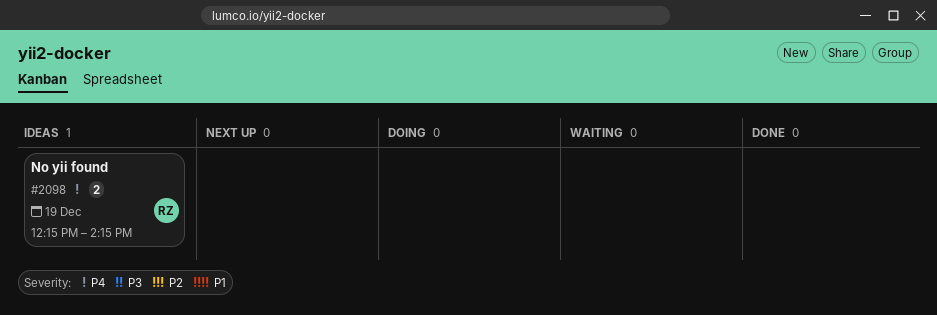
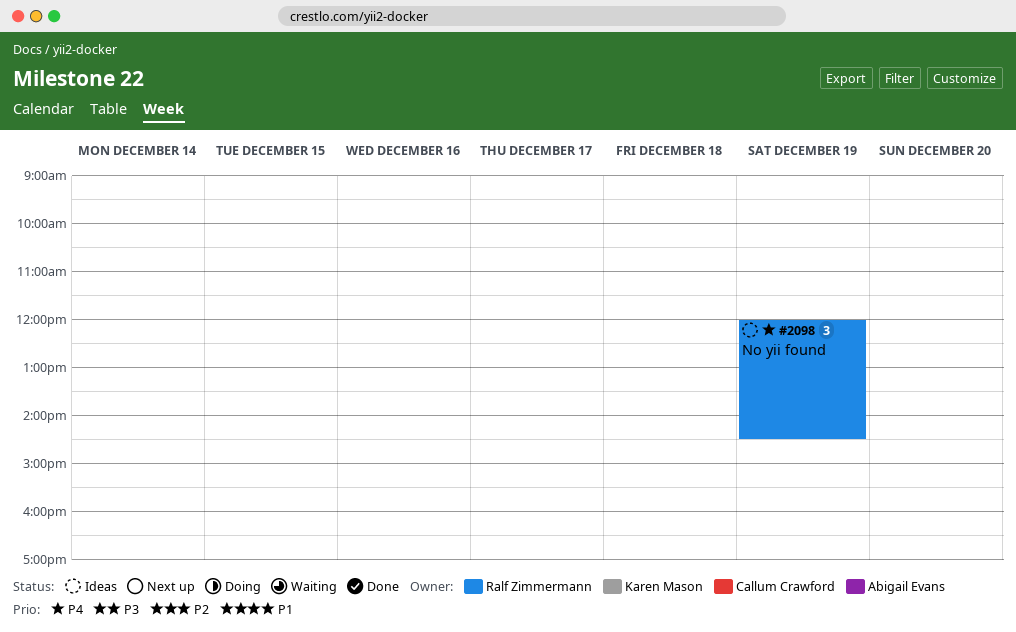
#2098, estimate: 2 -> 3
#2098, begins: 12:15 -> 12:00
#2098, ends: 14:15 -> 14:30

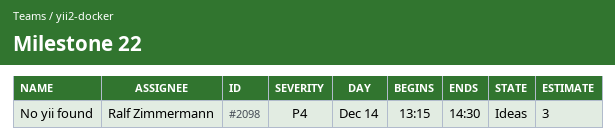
#2098, day: Dec 19 -> Dec 14
#2098, begins: 12:00 -> 13:15

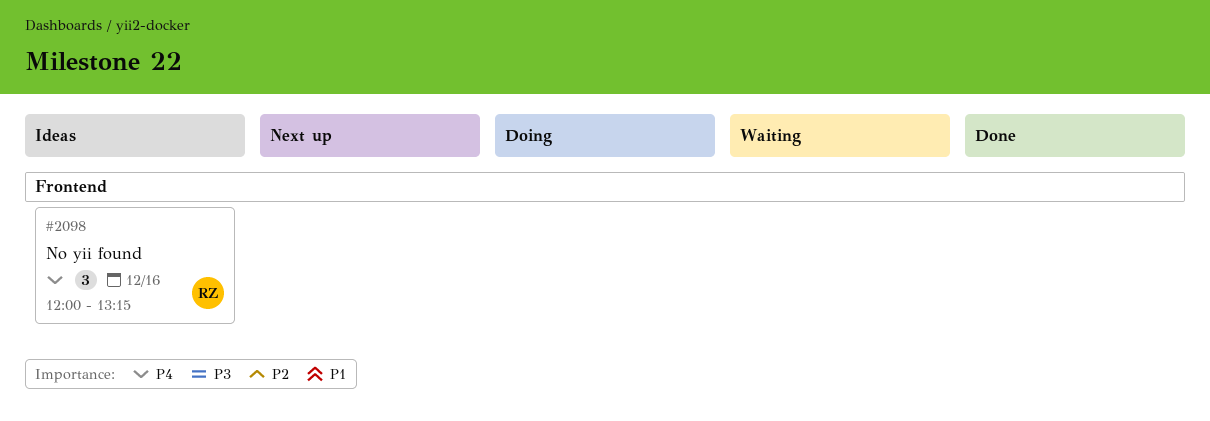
#2098, day: Dec 14 -> Dec 16
#2098, begins: 13:15 -> 12:00
#2098, ends: 14:30 -> 13:15

